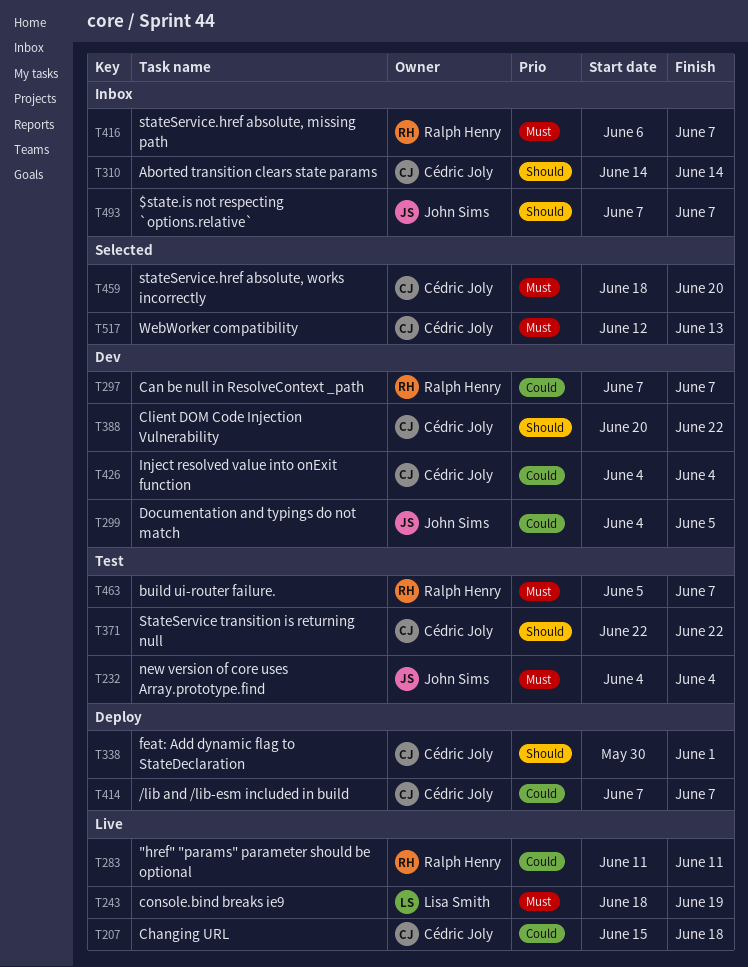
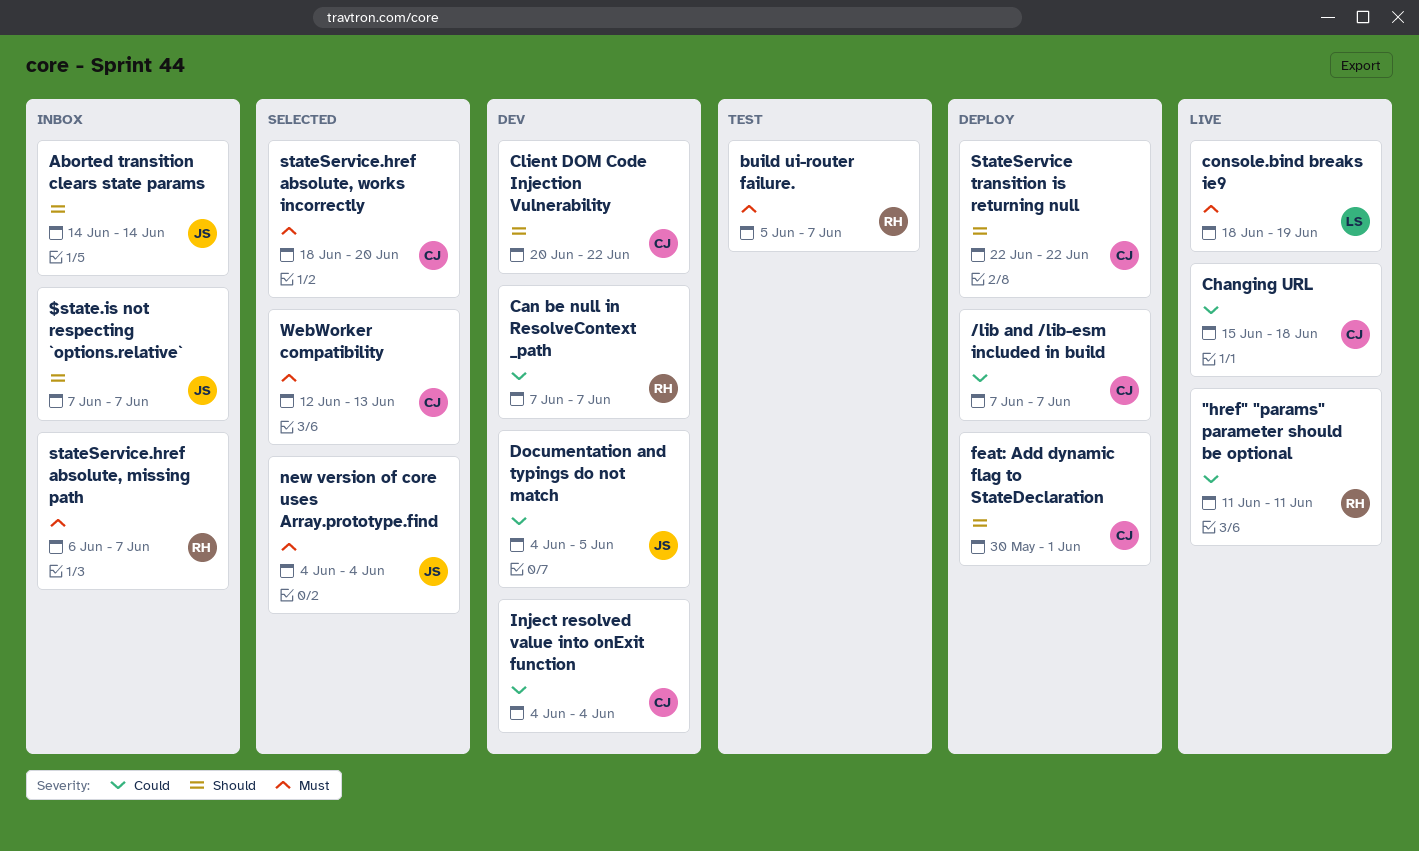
Aborted transition clears state params, owner: Cédric Joly -> John Sims
new version of core uses Array.prototype.find, status: Test -> Selected
StateService transition is returning null, status: Test -> Deploy

